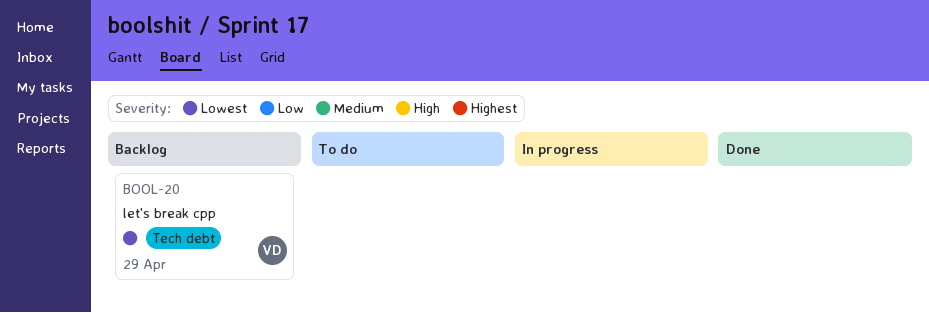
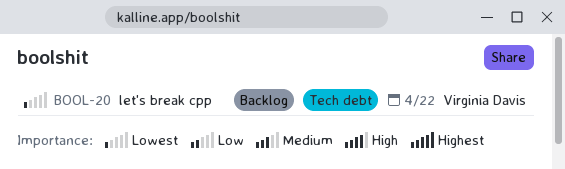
BOOL-20, due: Apr 29 -> Apr 22

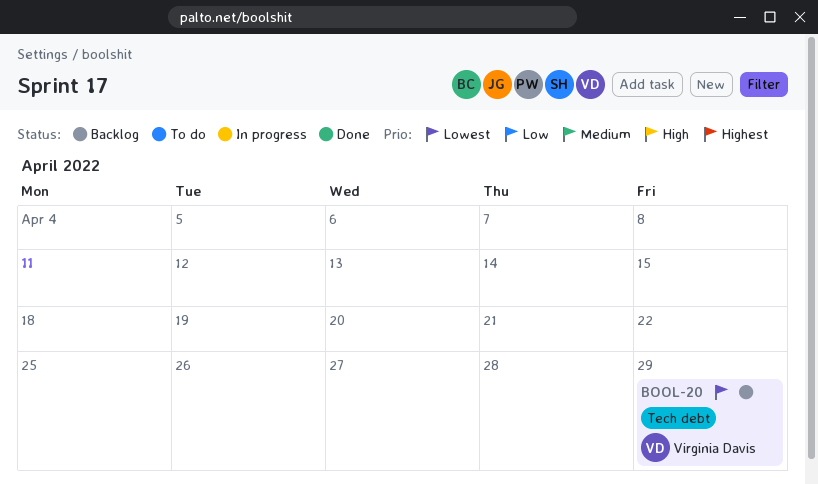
BOOL-20, due: Apr 22 -> Apr 29

